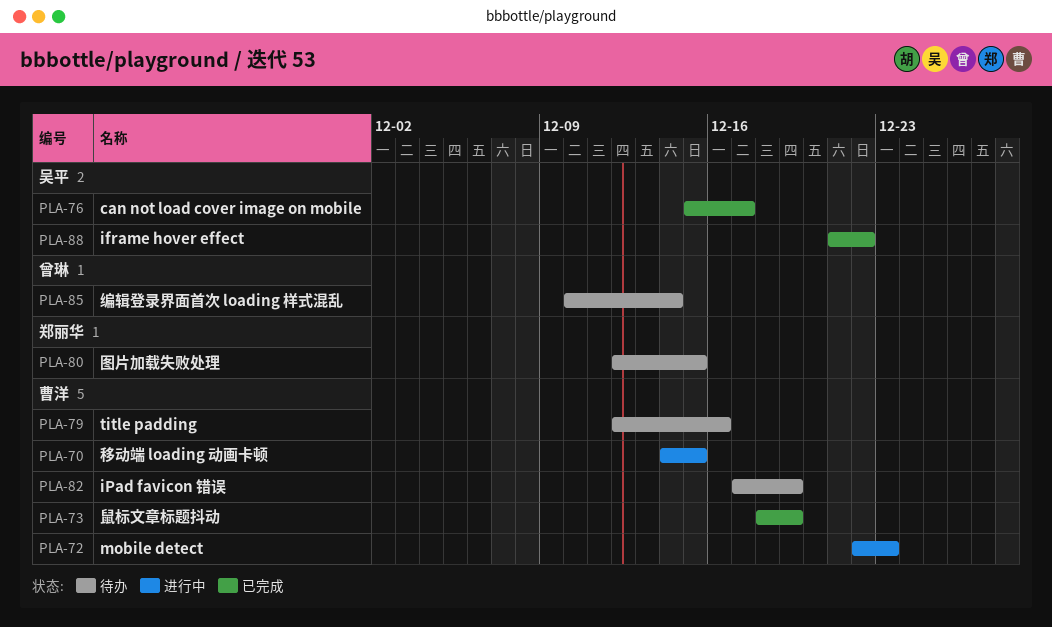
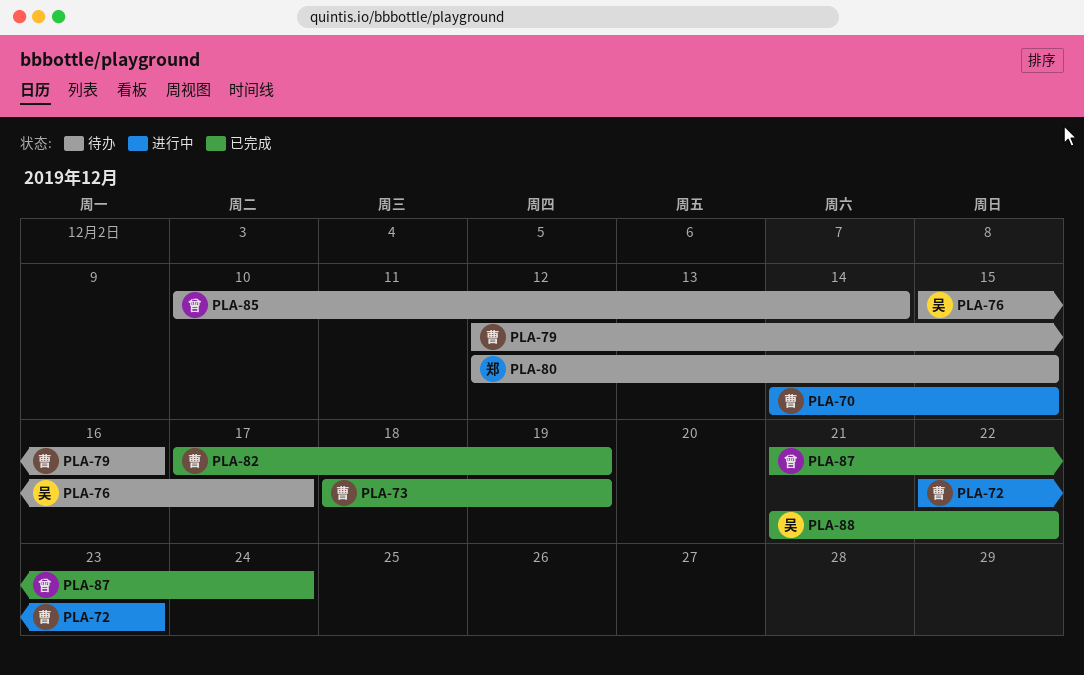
PLA-76, status: 已完成 -> 待办
PLA-82, status: 待办 -> 已完成
PLA-87: none -> present

